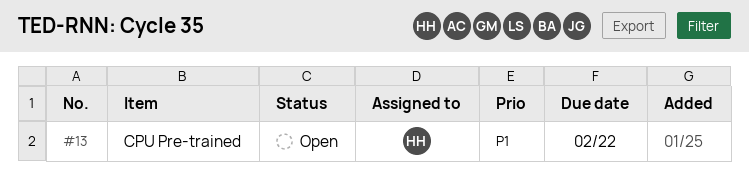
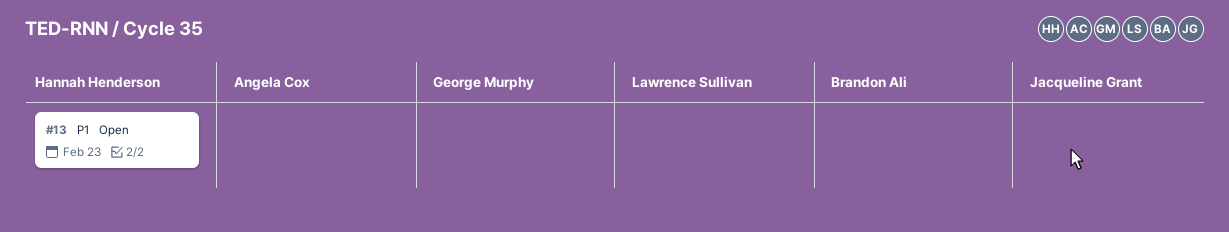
#13, due: Feb 22 -> Feb 23

